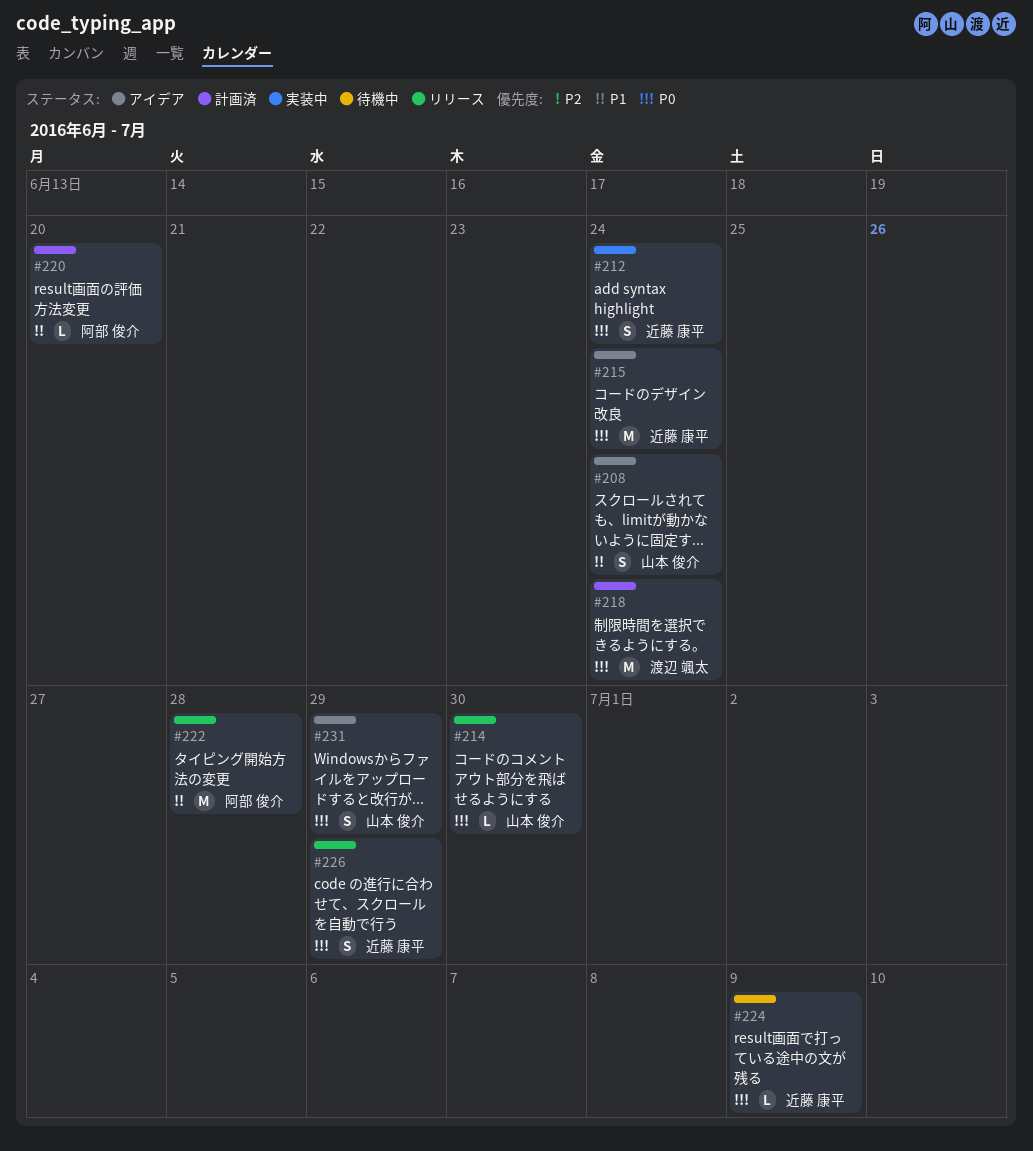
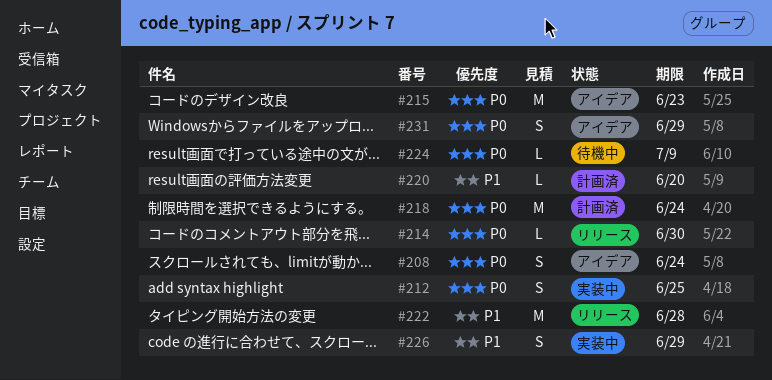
#208, priority: P1 -> P0
#212, due: Jun 24 -> Jun 25
#215, due: Jun 24 -> Jun 23
#226, status: リリース -> 実装中
#226, priority: P0 -> P1

